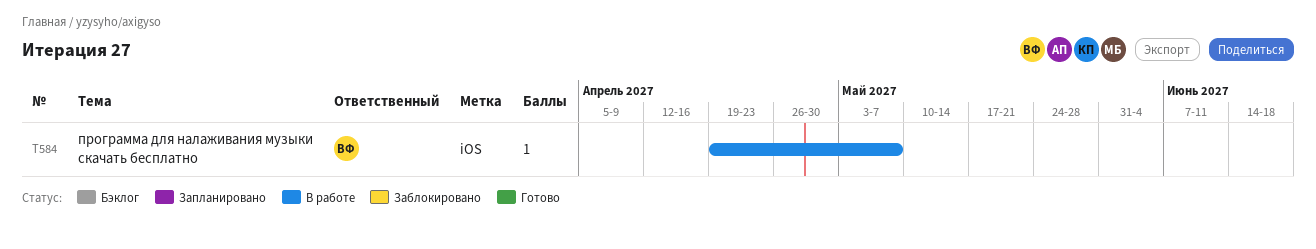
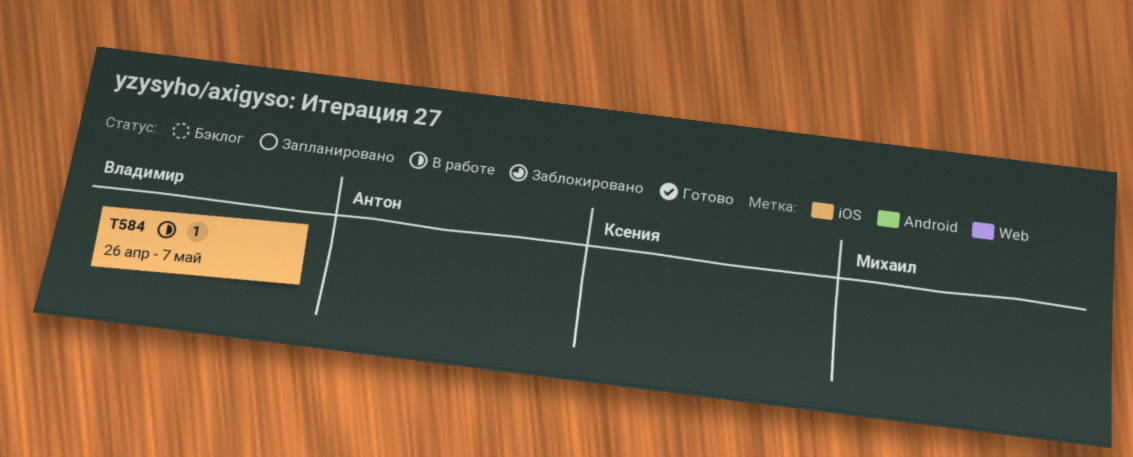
T584, start: Apr 19 -> Apr 26

